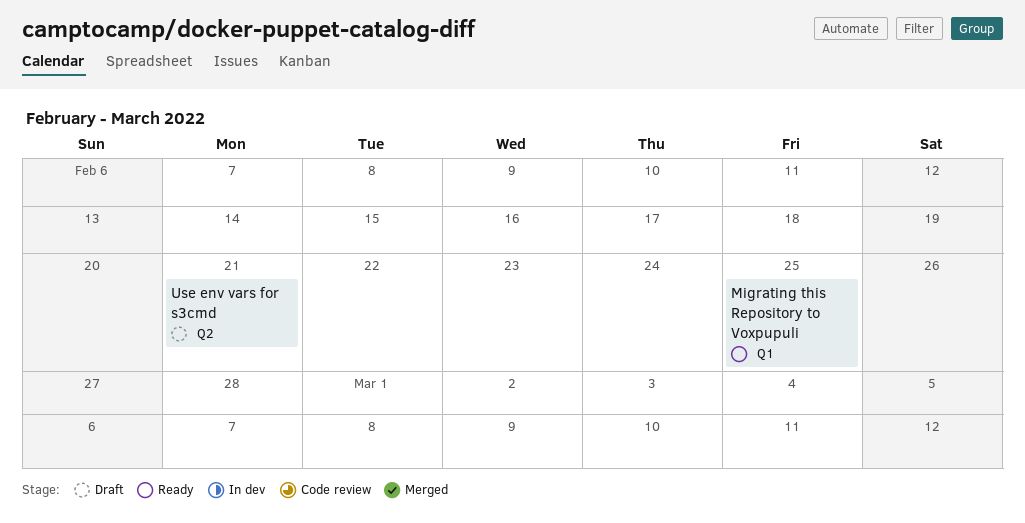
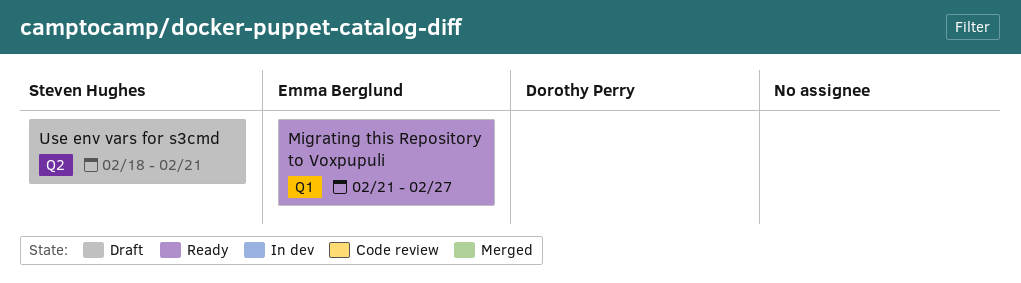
Migrating this Repository to Voxpupuli, due: Feb 25 -> Feb 27

